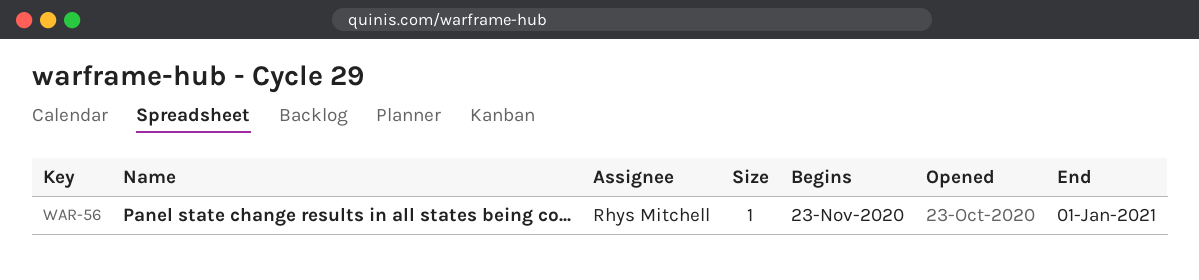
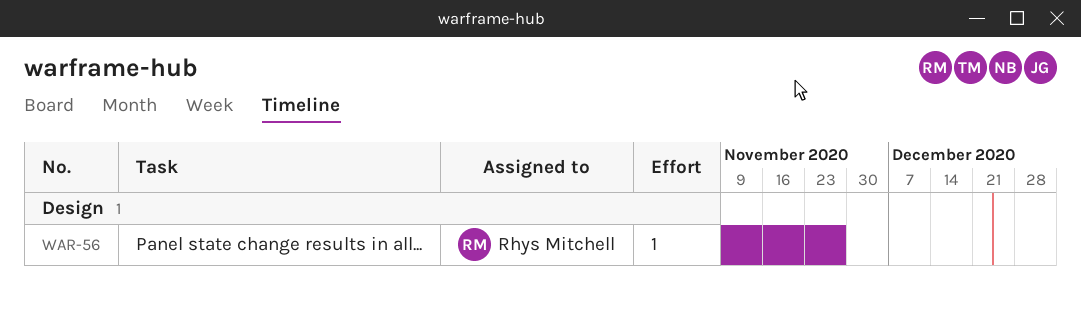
WAR-56, start: Nov 23 -> Nov 9
WAR-56, due: Jan 1 -> Nov 27

